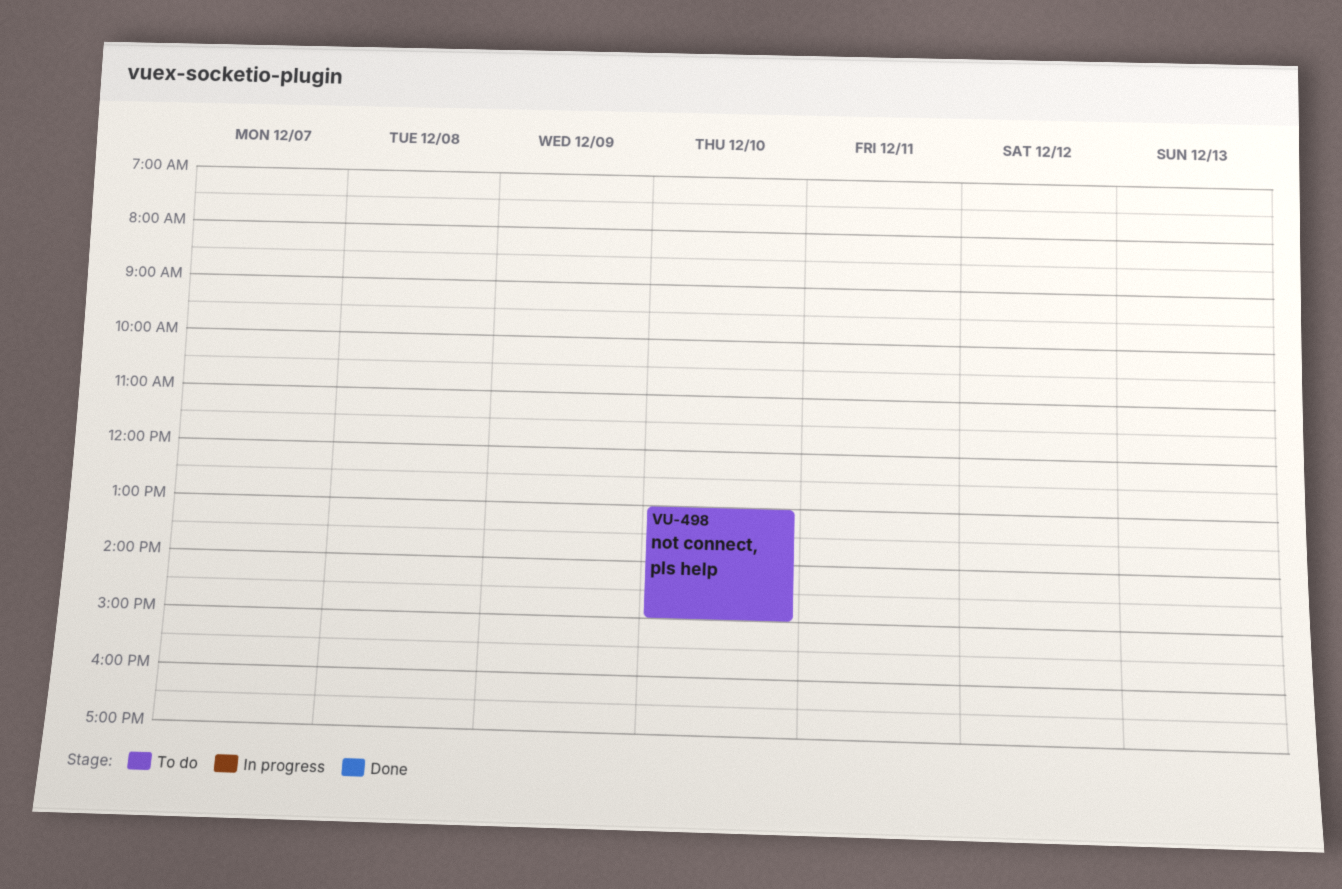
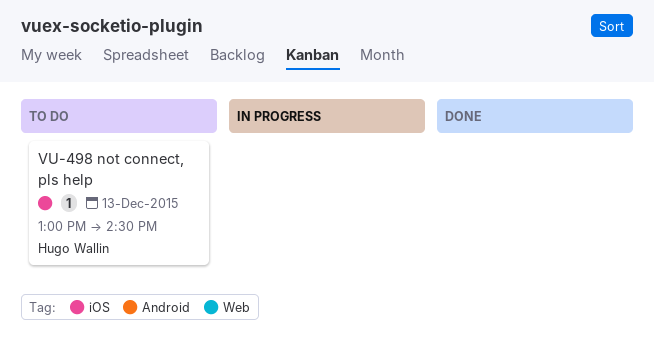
VU-498, day: Dec 10 -> Dec 13
VU-498, ends: 15:00 -> 14:30

